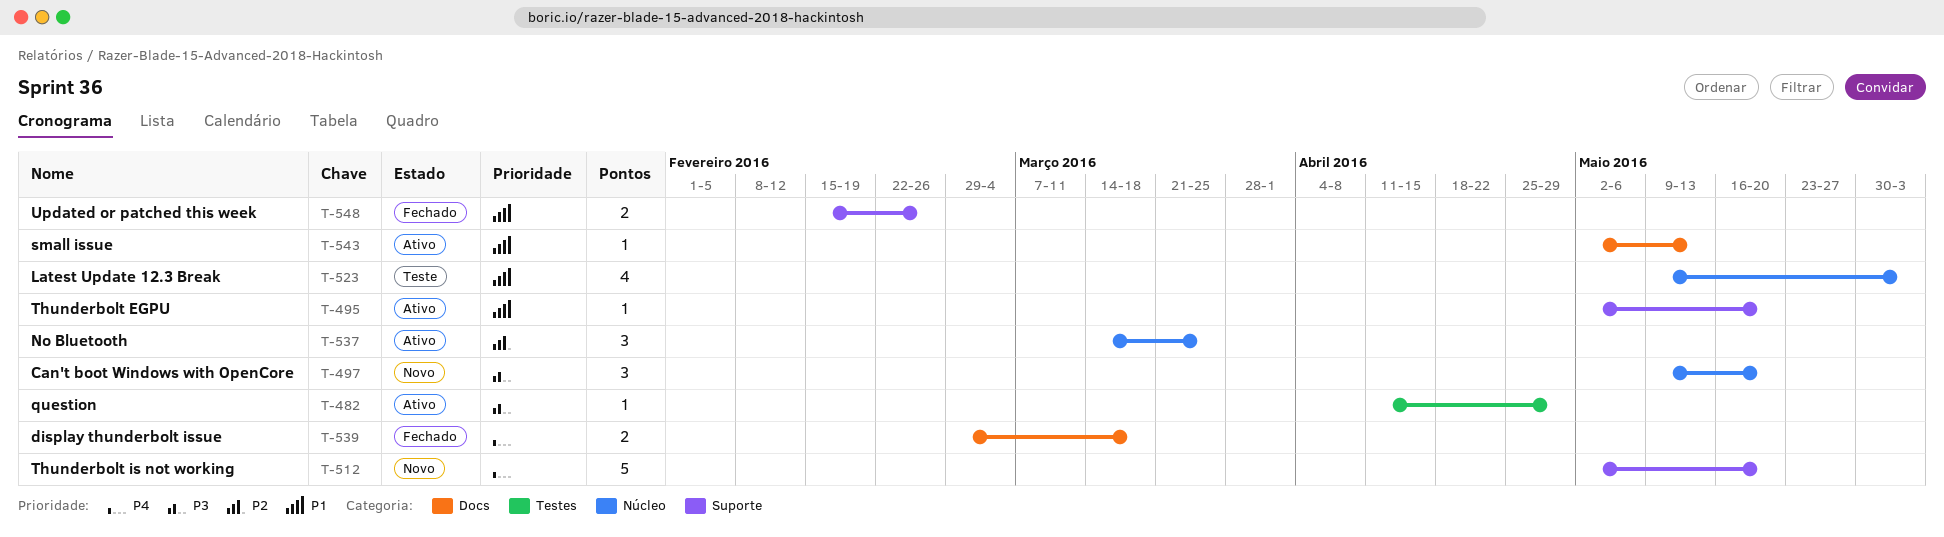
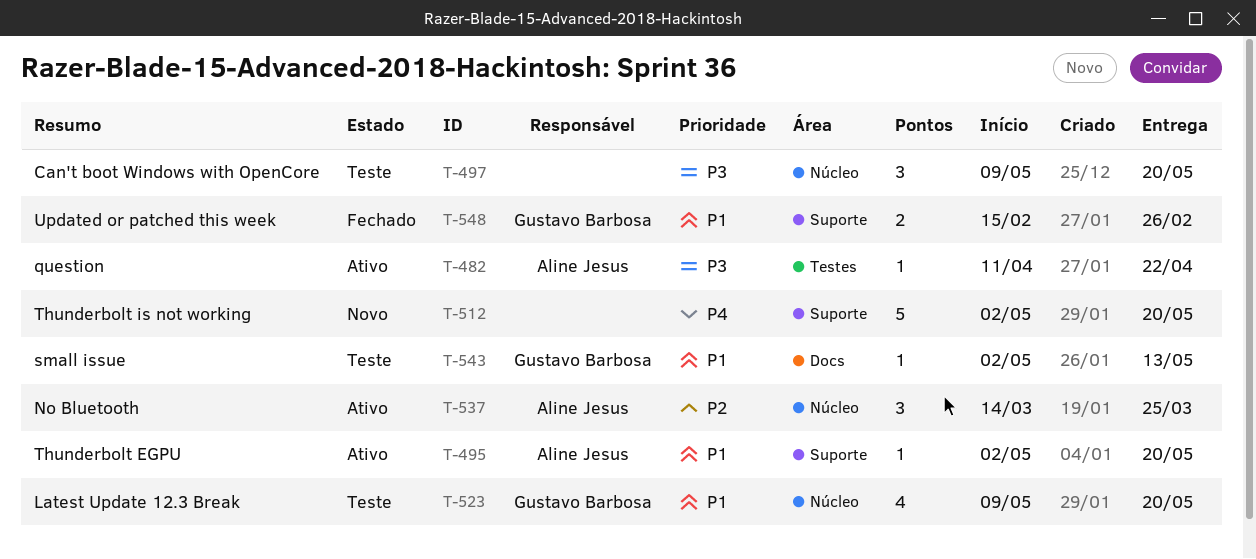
T-482, due: Apr 29 -> Apr 22
T-497, status: Novo -> Teste
T-523, due: Jun 3 -> May 20
T-539: present -> none
T-543, status: Ativo -> Teste

